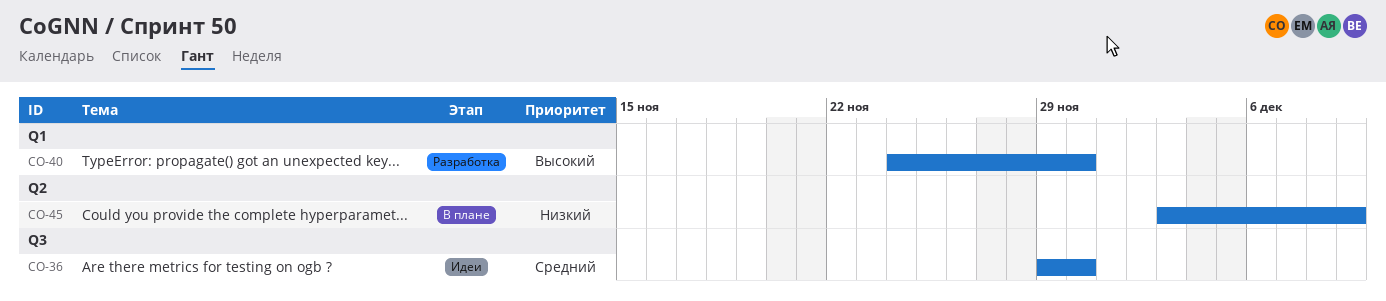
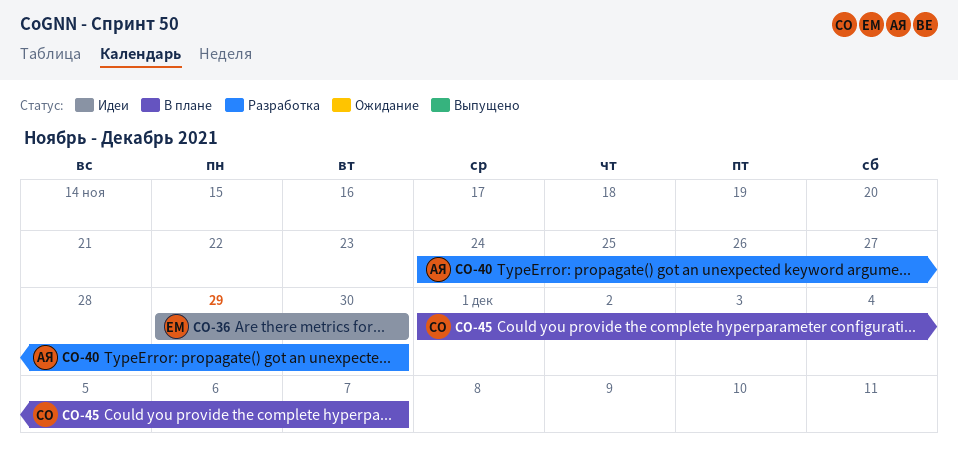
CO-45, start: Dec 3 -> Dec 1
CO-45, due: Dec 9 -> Dec 7

